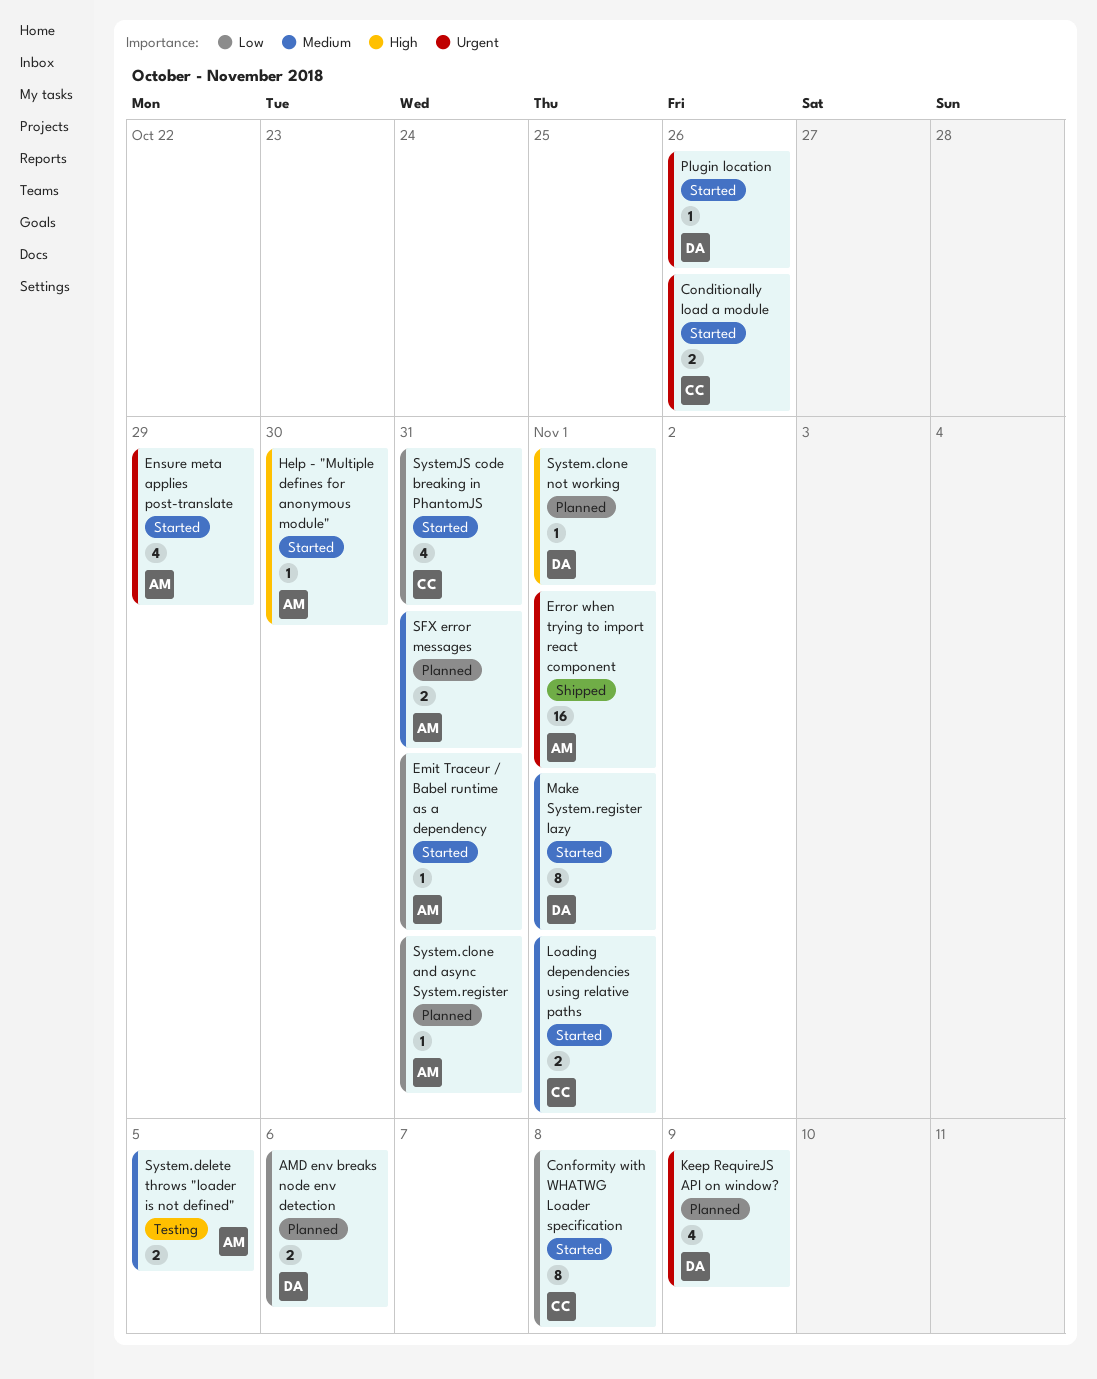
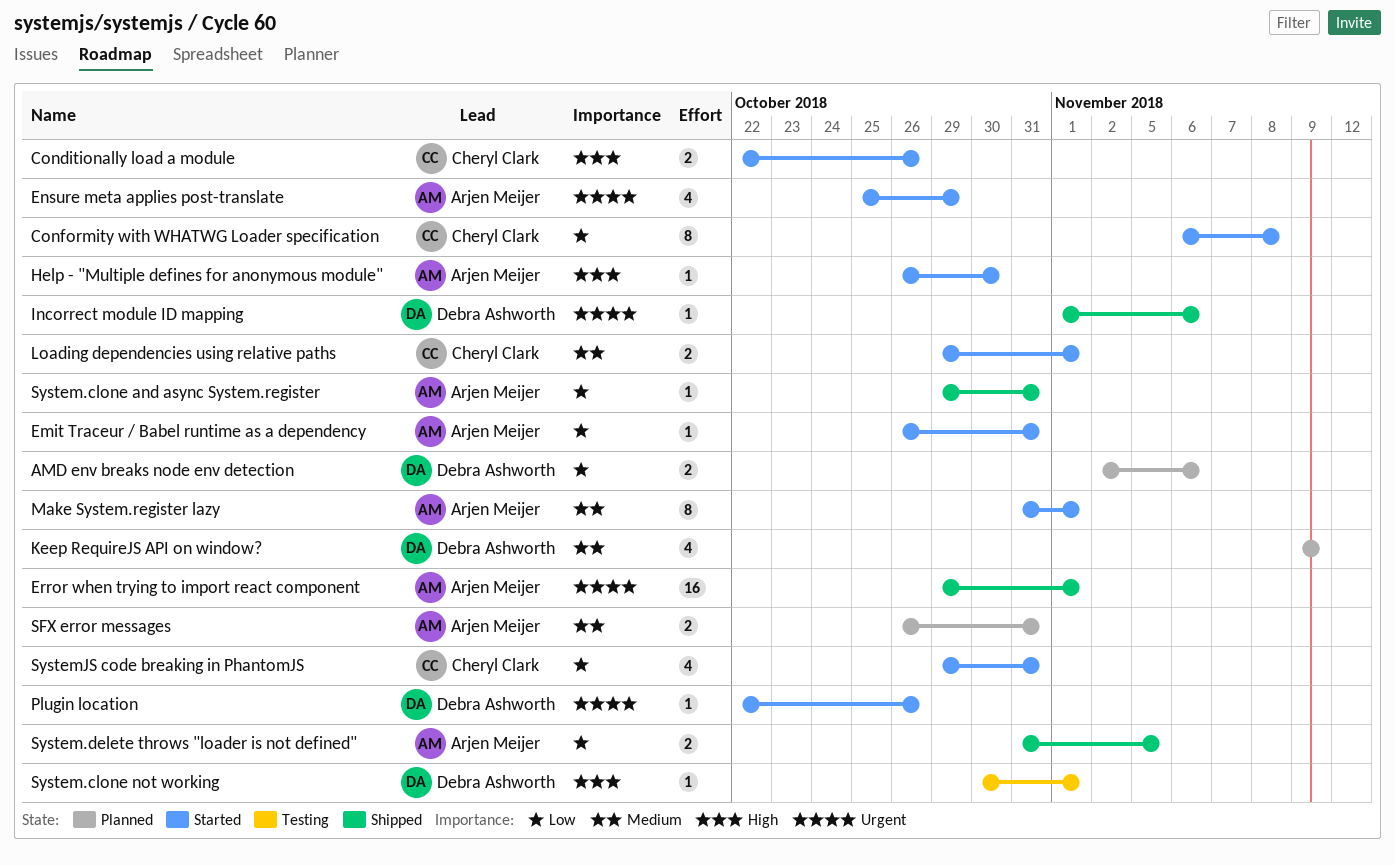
Conditionally load a module, priority: Urgent -> High
Incorrect module ID mapping: none -> present
Keep RequireJS API on window?, priority: Urgent -> Medium
Make System.register lazy, owner: Debra Ashworth -> Arjen Meijer
System.clone and async System.register, status: Planned -> Shipped
System.clone not working, status: Planned -> Testing
System.delete throws "loader is not defined", status: Testing -> Shipped
System.delete throws "loader is not defined", priority: Medium -> Low

